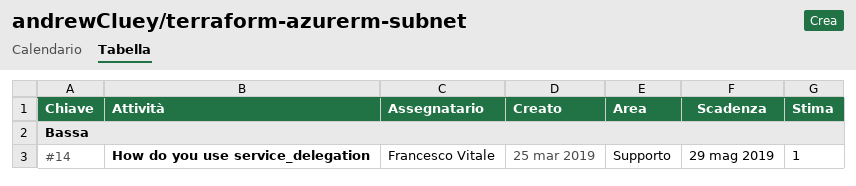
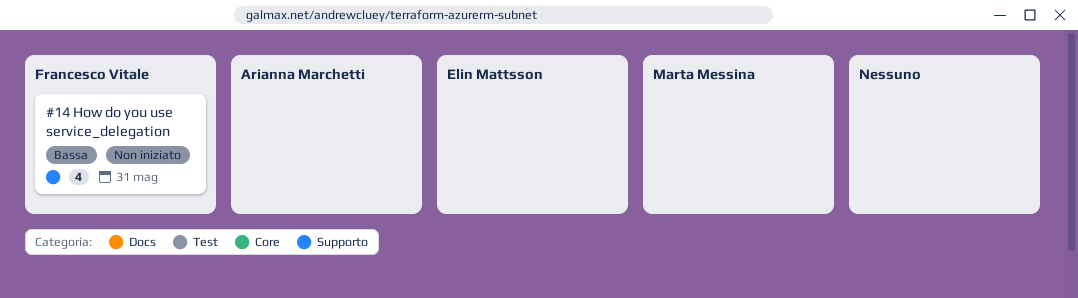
#14, estimate: 1 -> 4
#14, due: May 29 -> May 31

